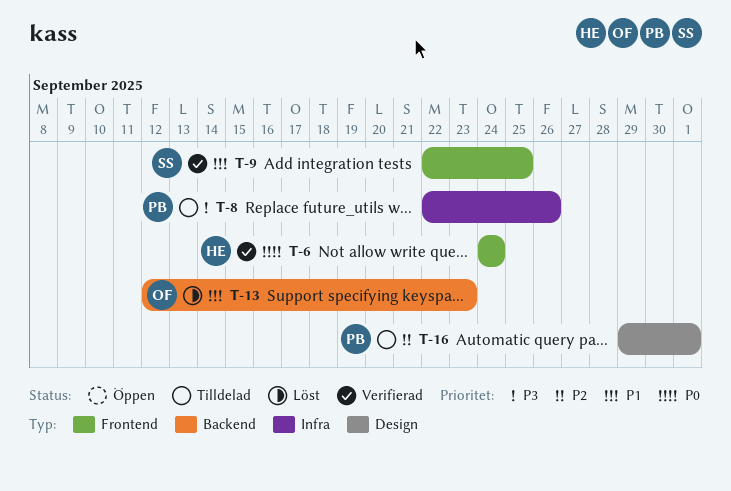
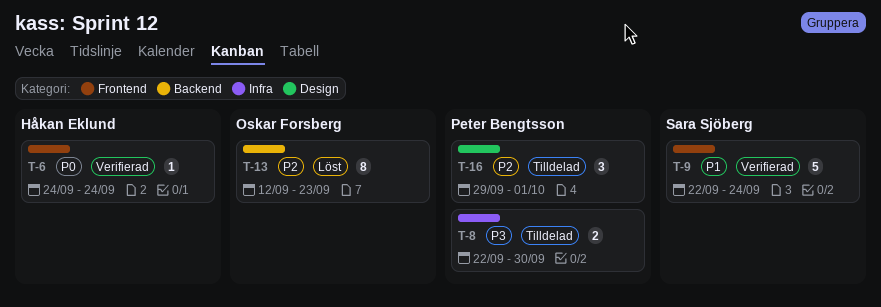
T-8, due: Sep 26 -> Sep 30
T-9, due: Sep 25 -> Sep 24
T-13, priority: P1 -> P2

